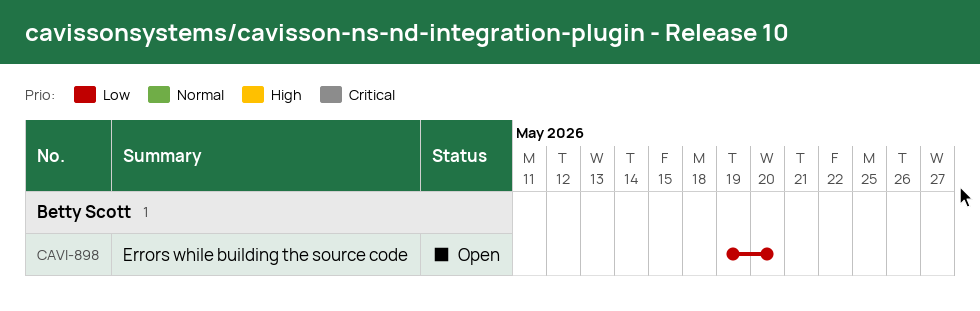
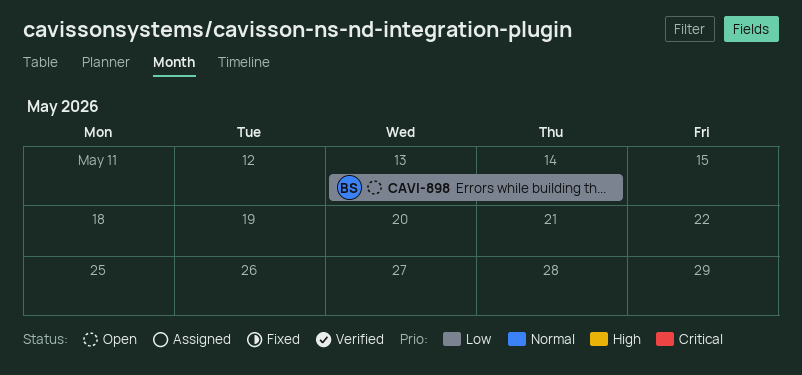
CAVI-898, start: May 19 -> May 13
CAVI-898, due: May 20 -> May 14

